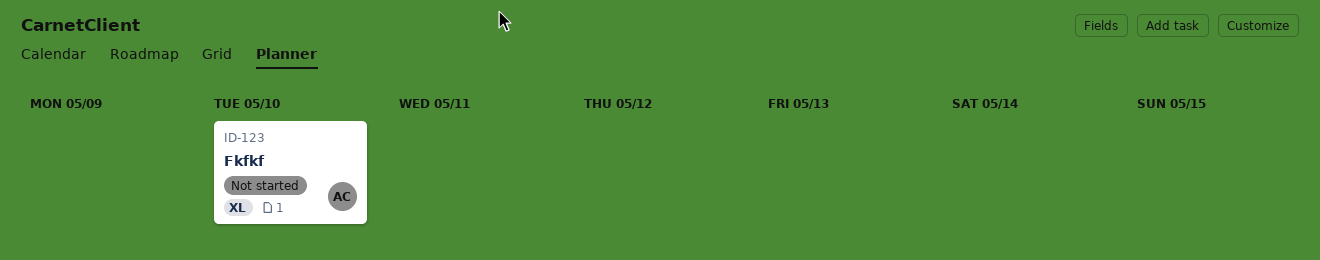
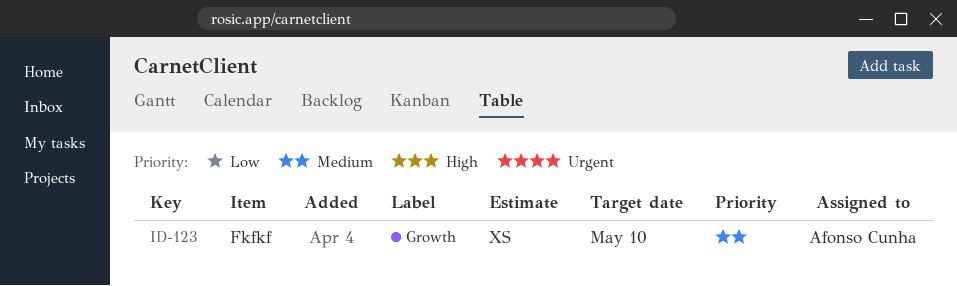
ID-123, estimate: XL -> XS

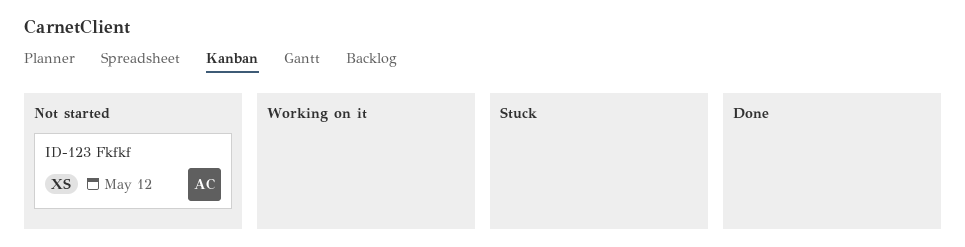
ID-123, due: May 10 -> May 12

